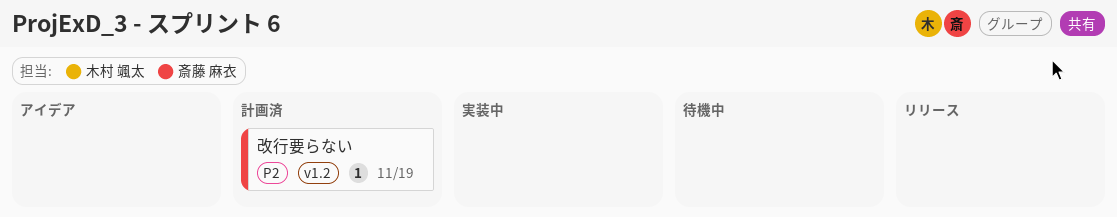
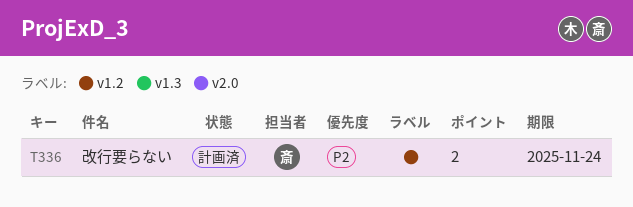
改行要らない, estimate: 1 -> 2
改行要らない, due: Nov 19 -> Nov 24

